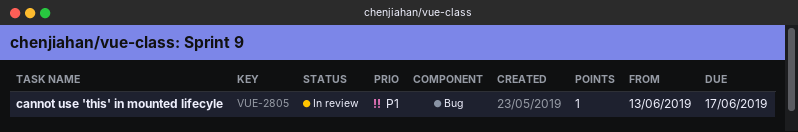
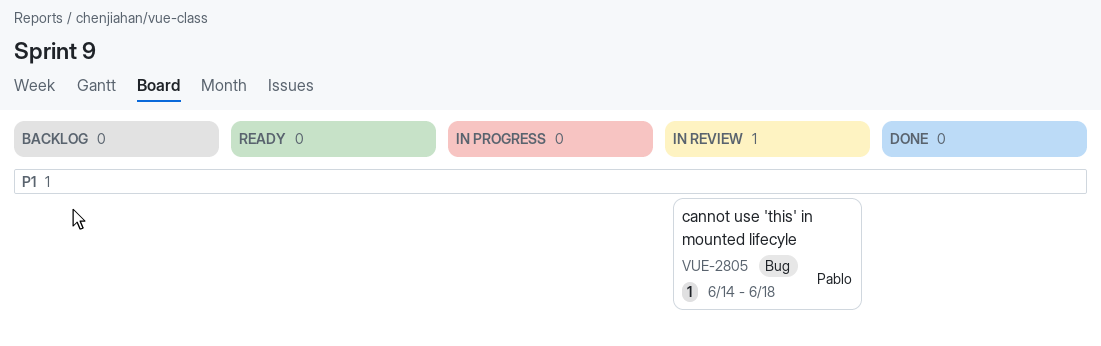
VUE-2805, start: Jun 13 -> Jun 14
VUE-2805, due: Jun 17 -> Jun 18

